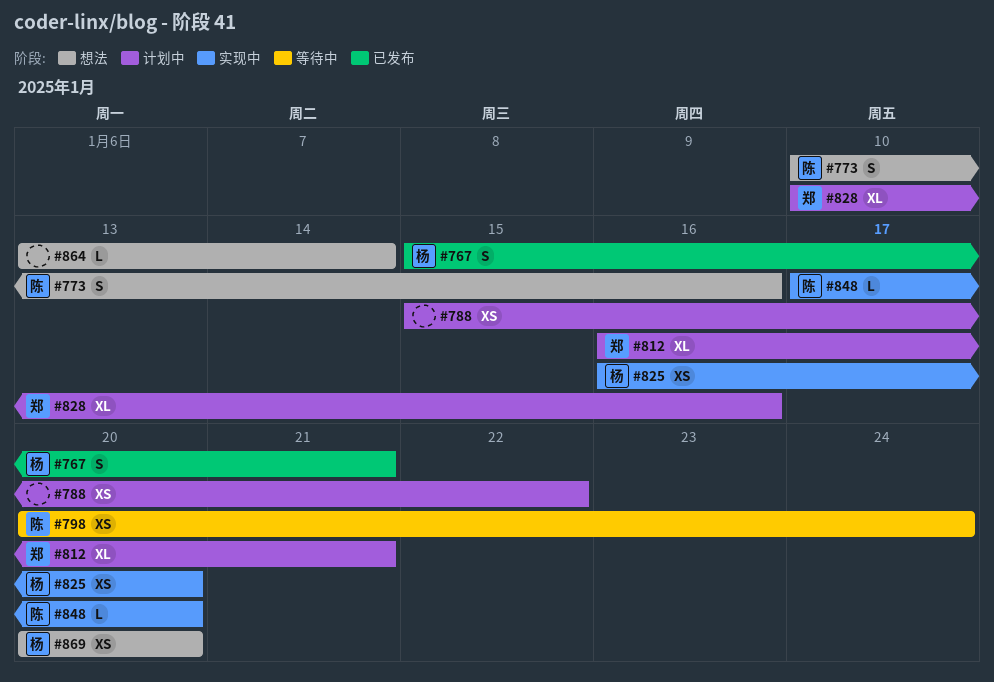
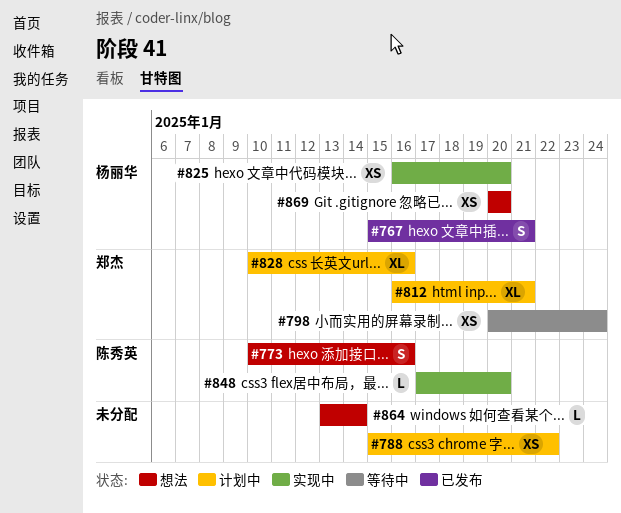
#798, owner: 陈秀英 -> 郑杰

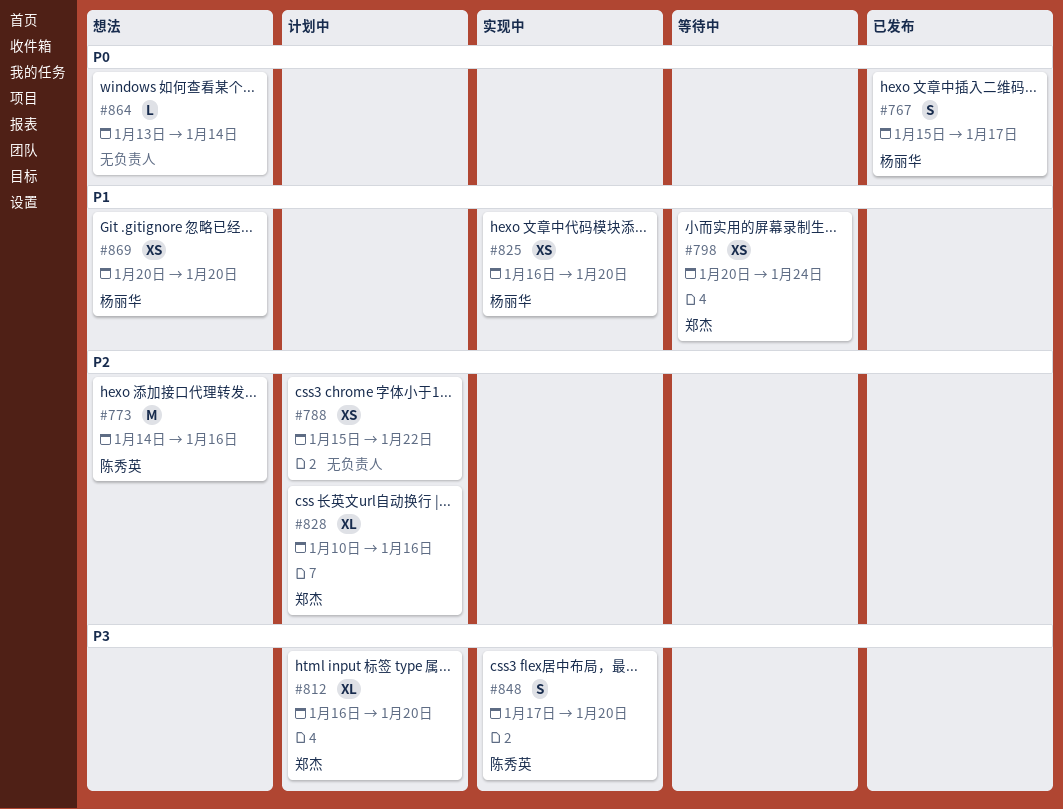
#767, due: Jan 21 -> Jan 17
#773, estimate: S -> M
#773, start: Jan 10 -> Jan 14
#812, due: Jan 21 -> Jan 20
#848, estimate: L -> S

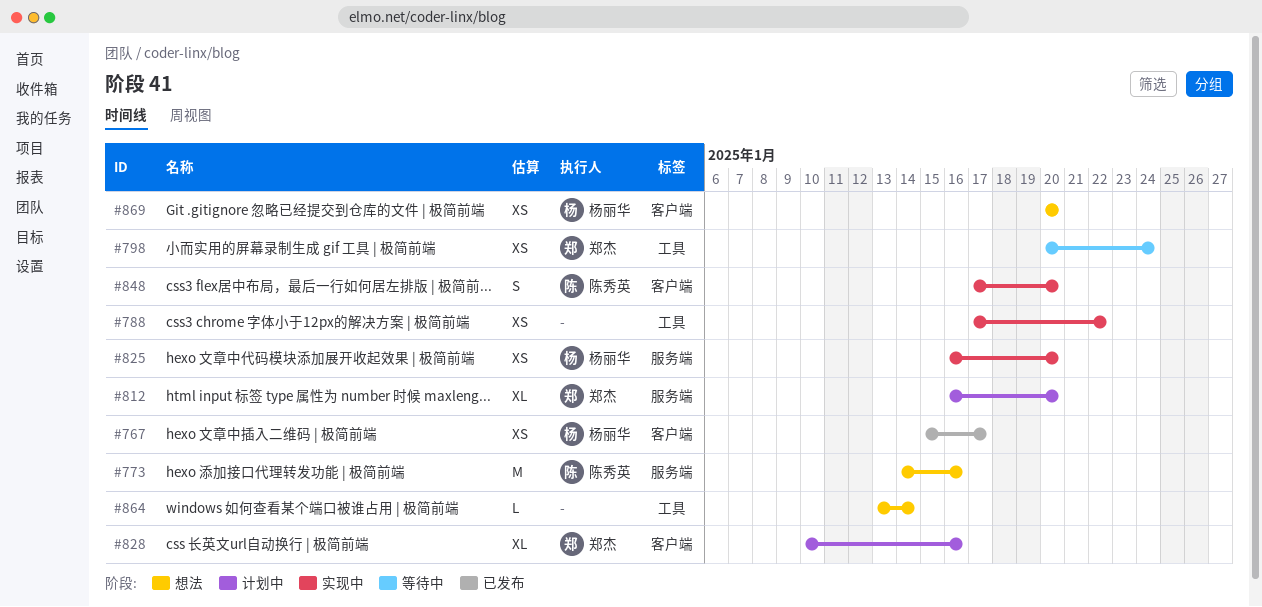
#767, estimate: S -> XS
#788, status: 计划中 -> 实现中
#788, start: Jan 15 -> Jan 17

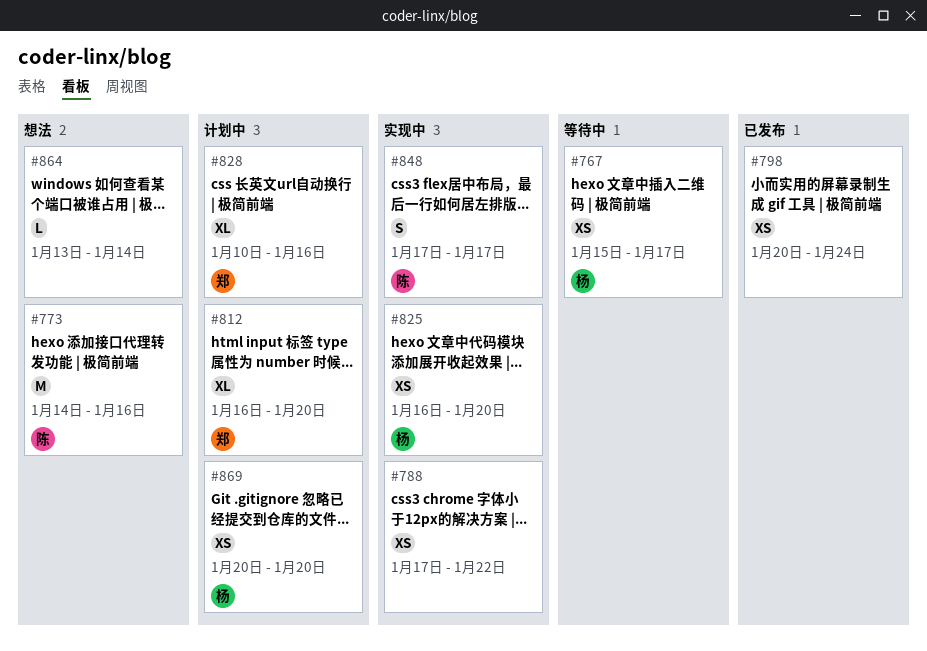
#767, status: 已发布 -> 等待中
#798, status: 等待中 -> 已发布
#798, owner: 郑杰 -> none
#848, due: Jan 20 -> Jan 17
#869, status: 想法 -> 计划中

